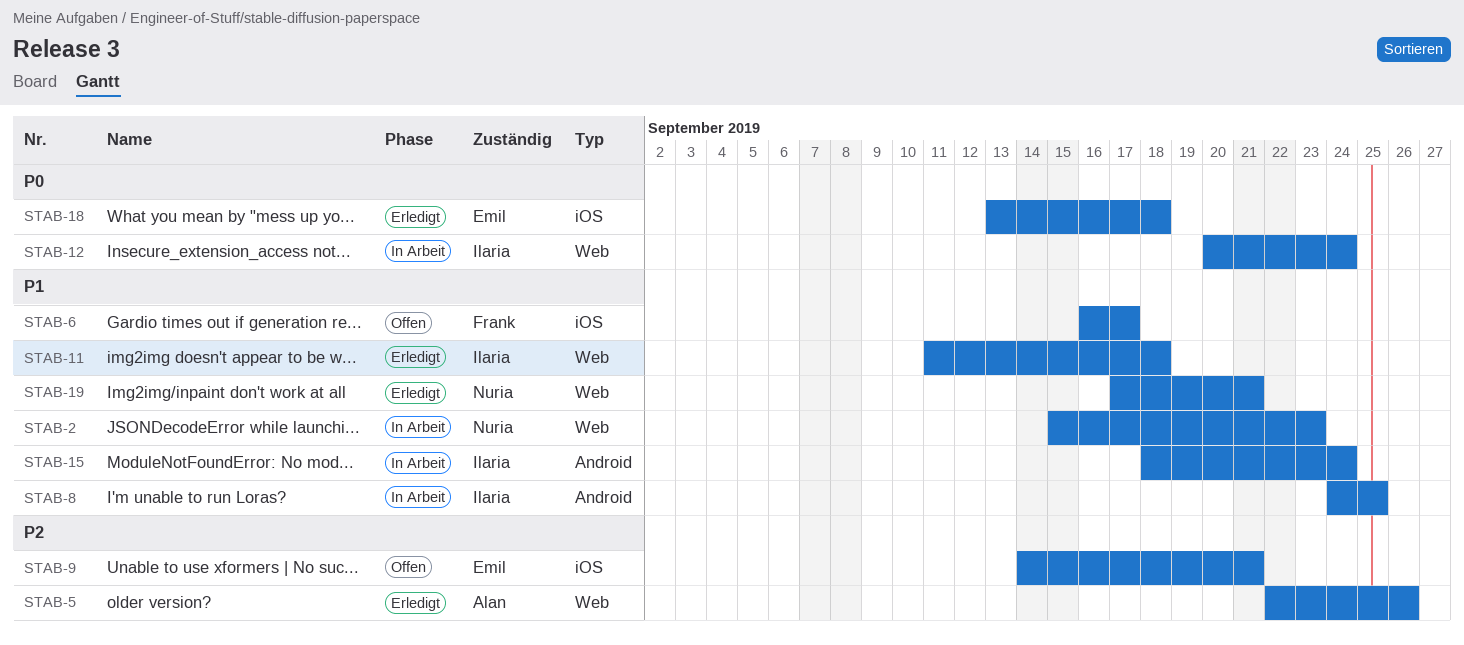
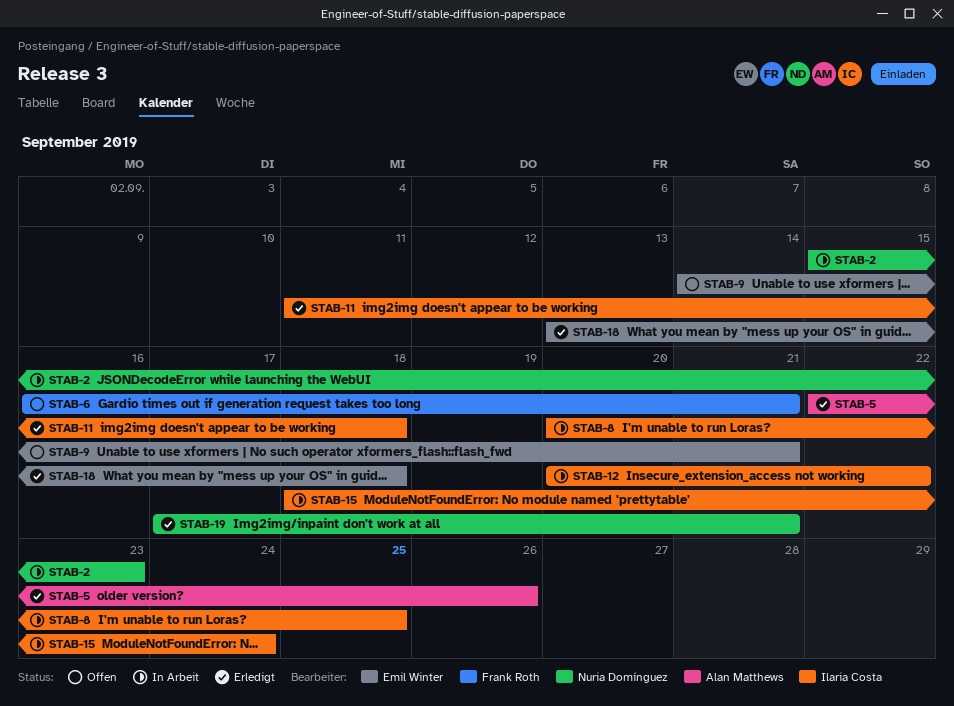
STAB-6, due: Sep 17 -> Sep 21
STAB-8, start: Sep 24 -> Sep 20
STAB-12, due: Sep 24 -> Sep 22

